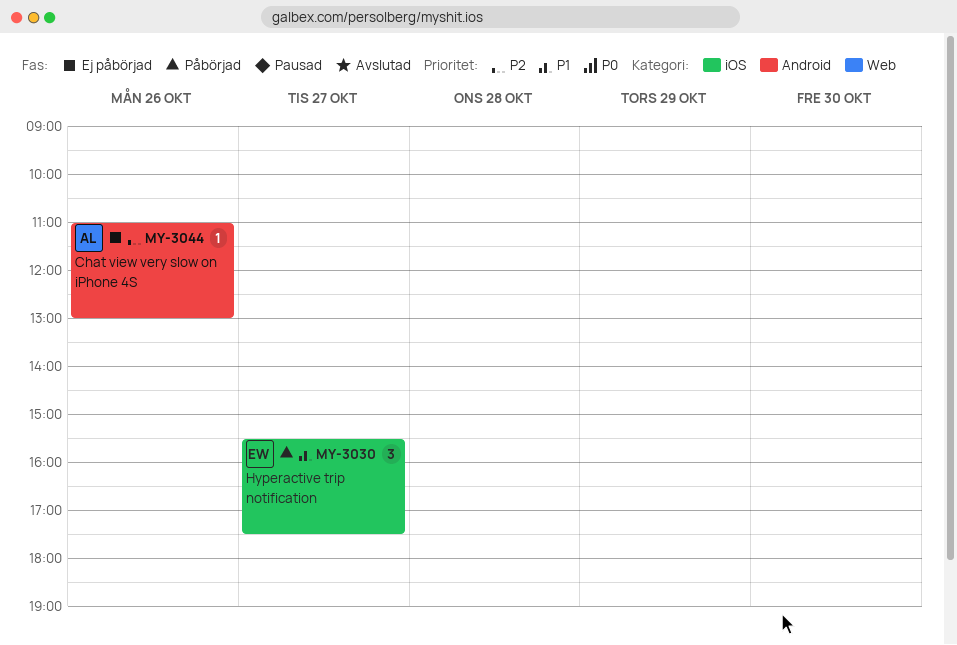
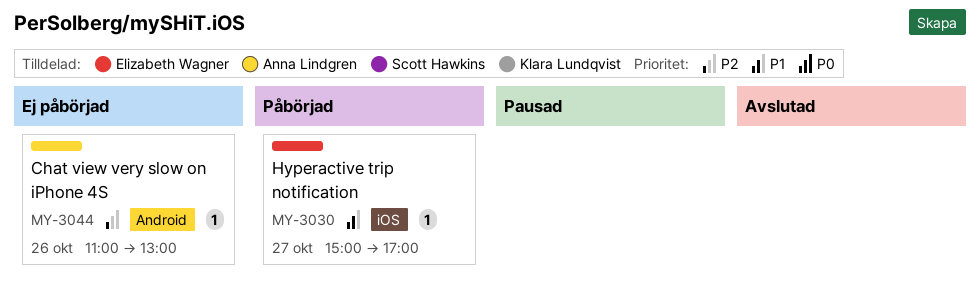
MY-3030, estimate: 3 -> 1
MY-3030, begins: 15:30 -> 15:00
MY-3030, ends: 17:30 -> 17:00

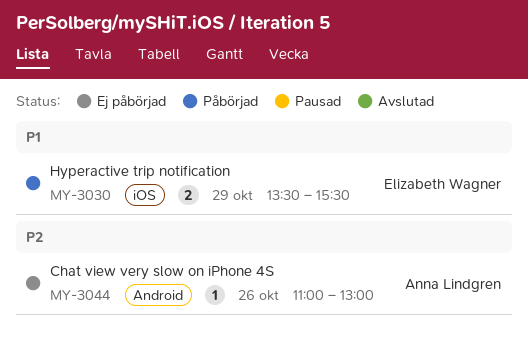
MY-3030, estimate: 1 -> 2
MY-3030, day: Oct 27 -> Oct 29
MY-3030, begins: 15:00 -> 13:30
MY-3030, ends: 17:00 -> 15:30

